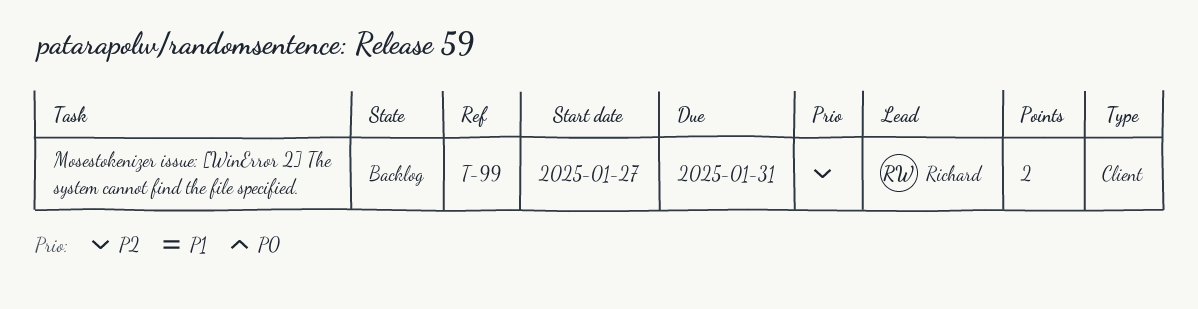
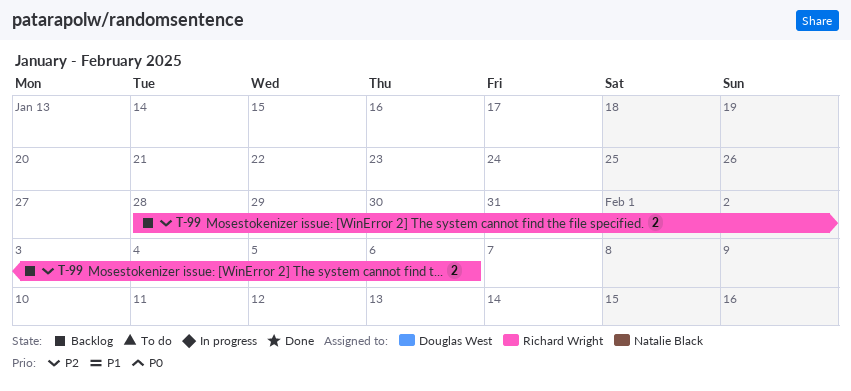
T-99, start: Jan 27 -> Jan 28
T-99, due: Jan 31 -> Feb 6

